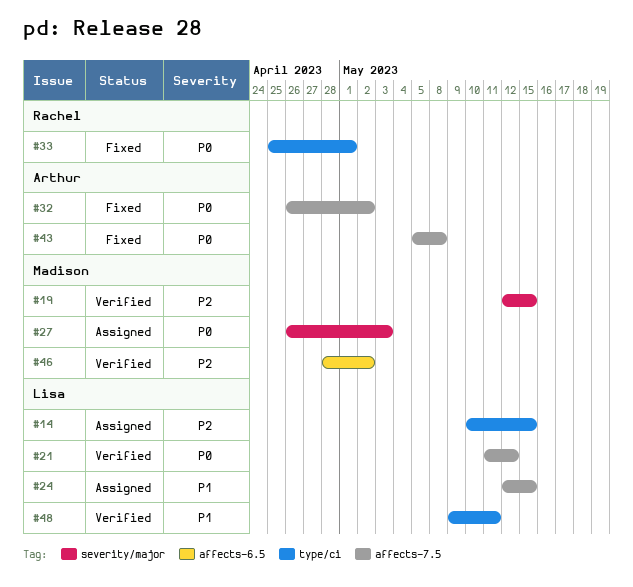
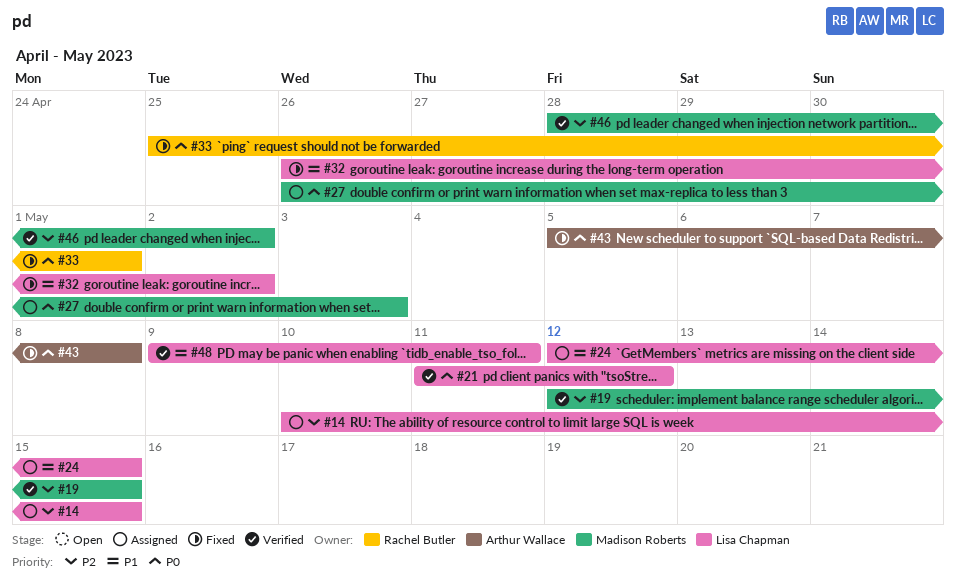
#32, owner: Arthur Wallace -> Lisa Chapman
#32, priority: P0 -> P1

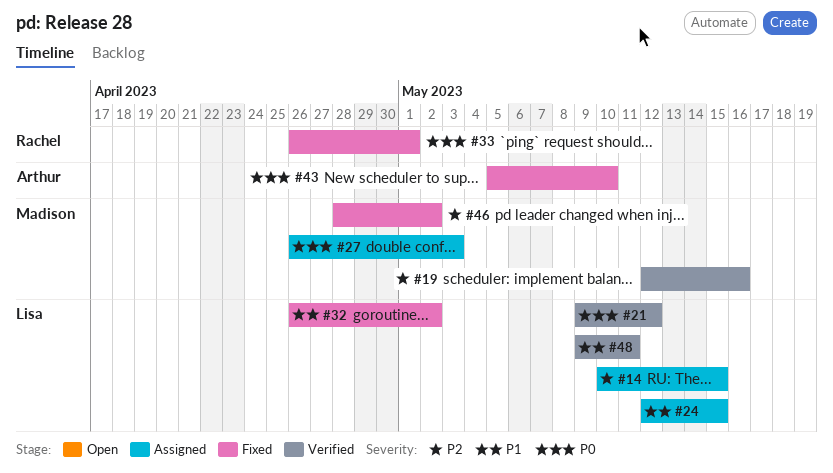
#19, due: May 15 -> May 16
#21, start: May 11 -> May 9
#33, start: Apr 25 -> Apr 26
#43, due: May 8 -> May 10
#46, status: Verified -> Fixed

